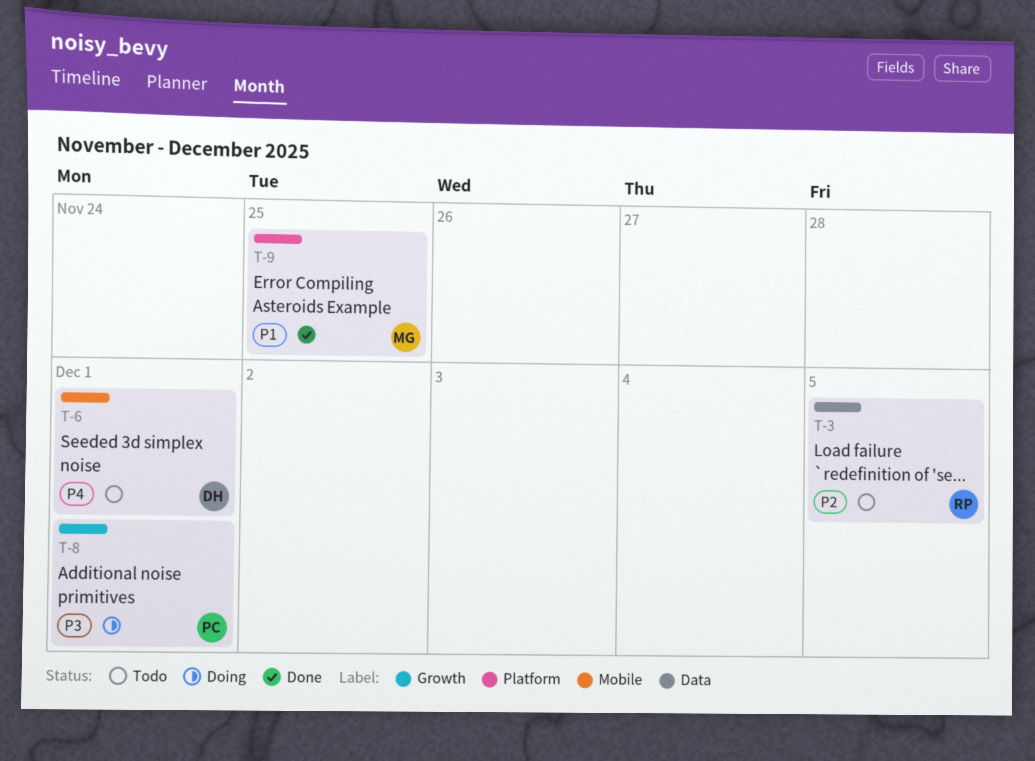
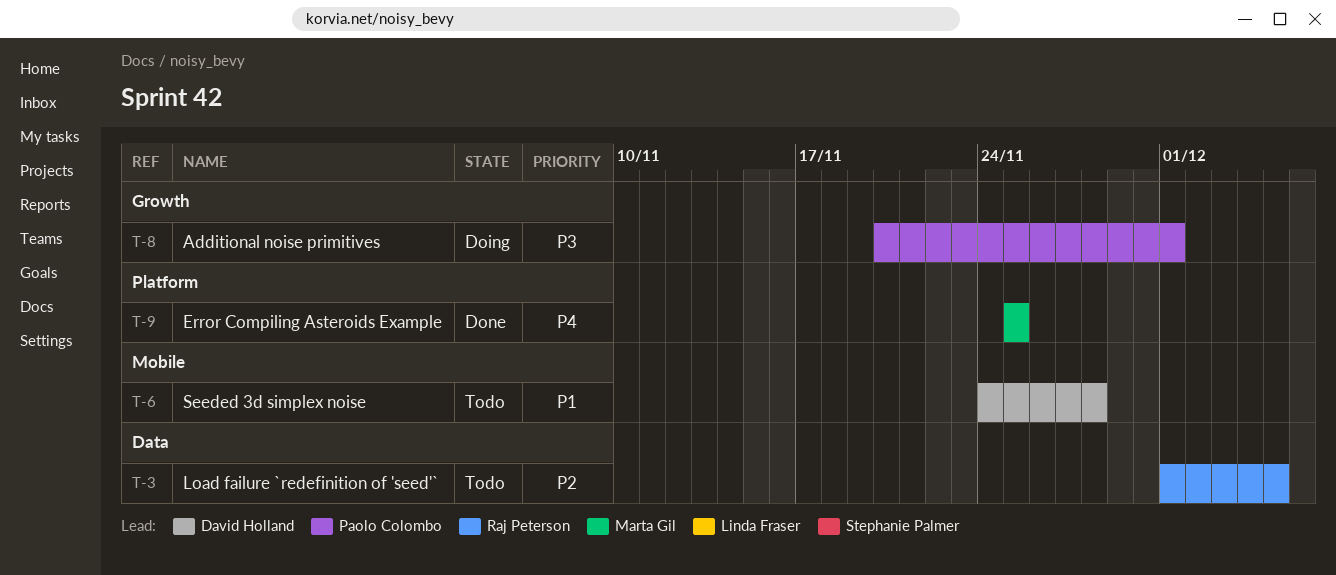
T-6, priority: P4 -> P1
T-6, due: Dec 1 -> Nov 28
T-9, priority: P1 -> P4

